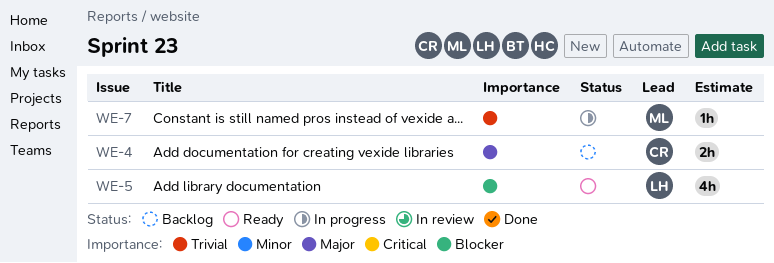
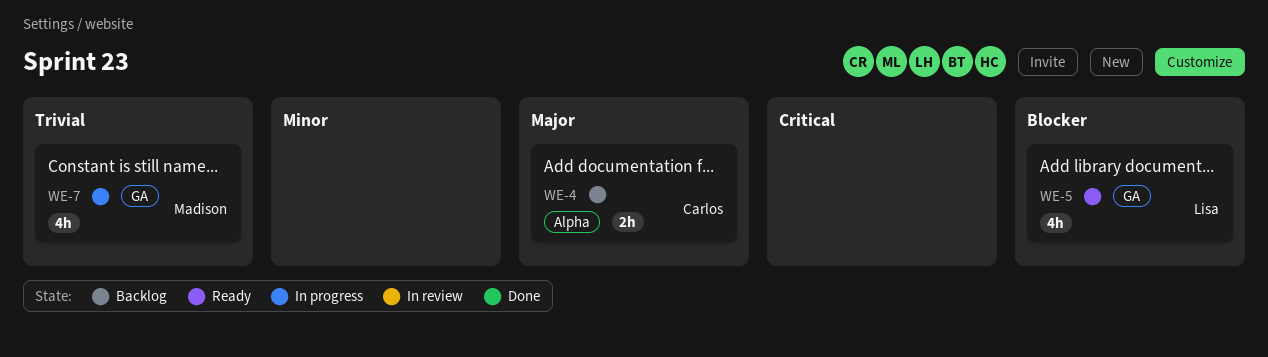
WE-7, estimate: 1h -> 4h

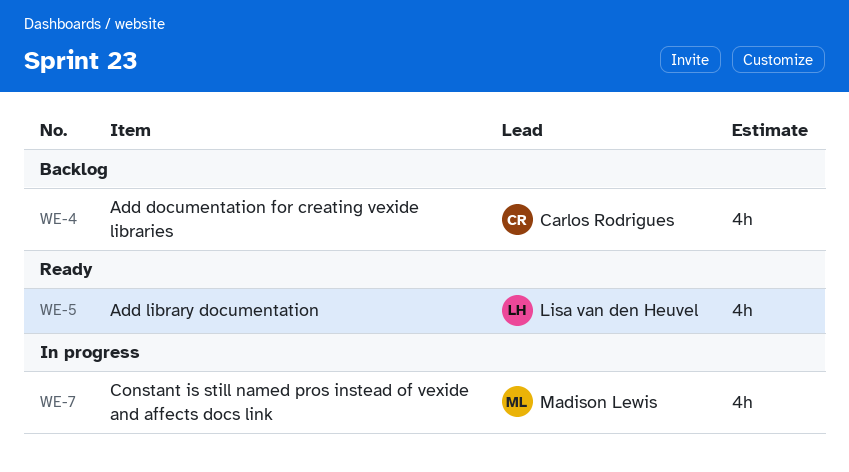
WE-4, estimate: 2h -> 4h

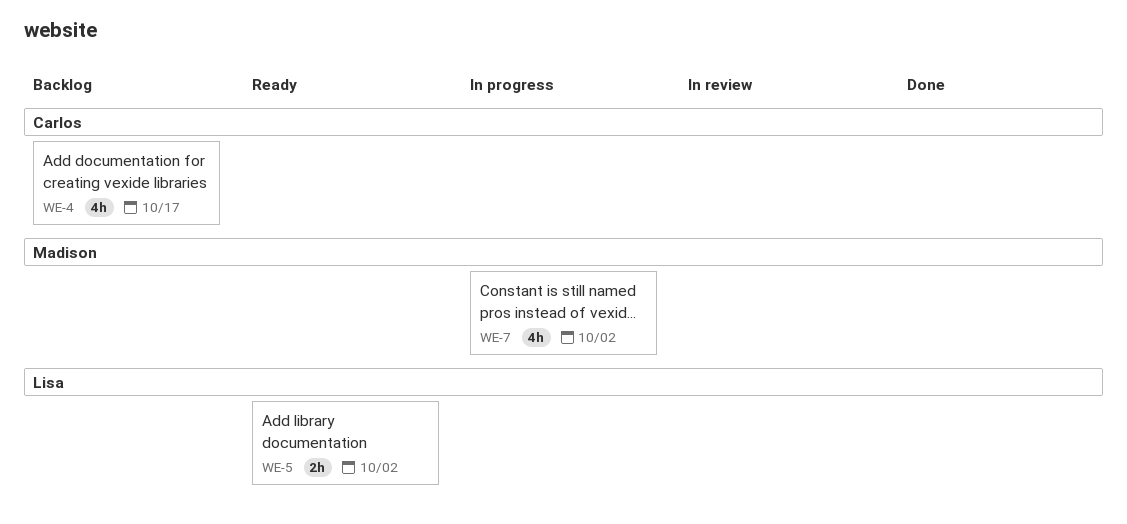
WE-5, estimate: 4h -> 2h

